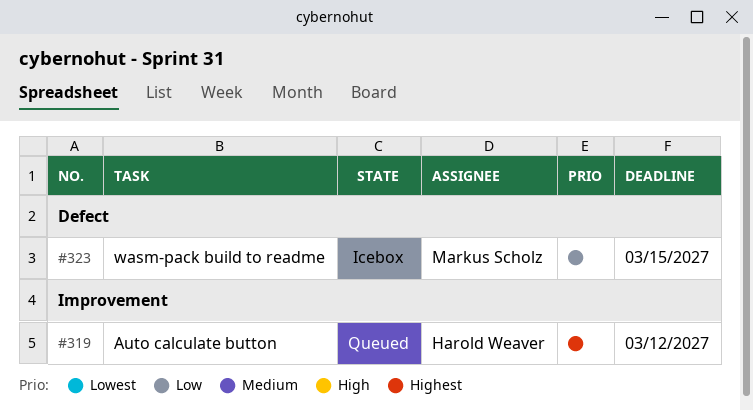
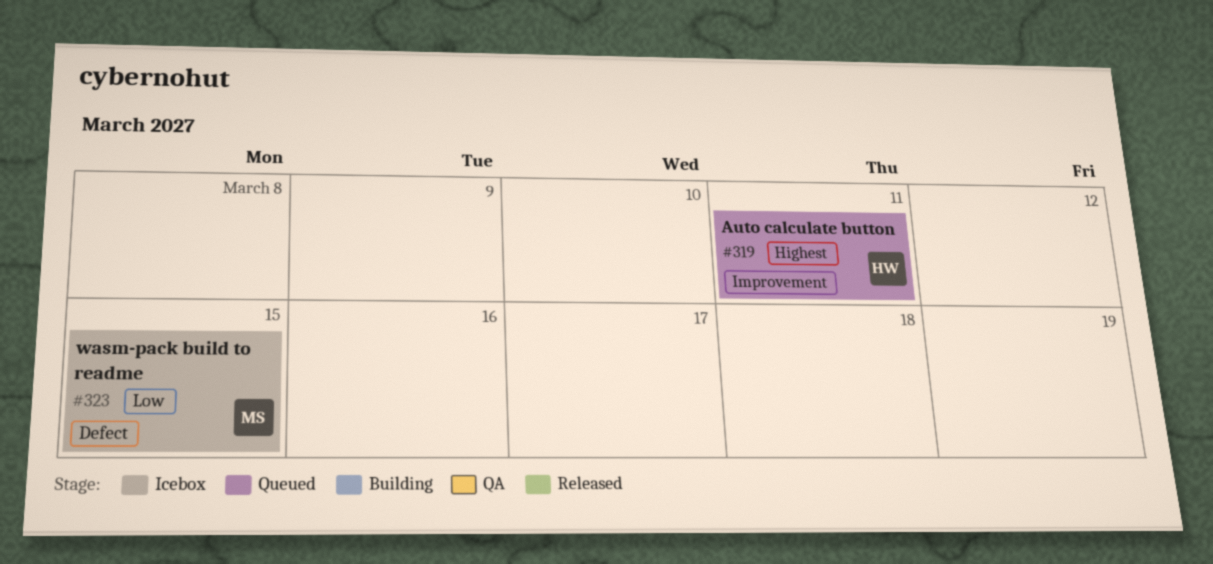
#319, due: Mar 12 -> Mar 11

